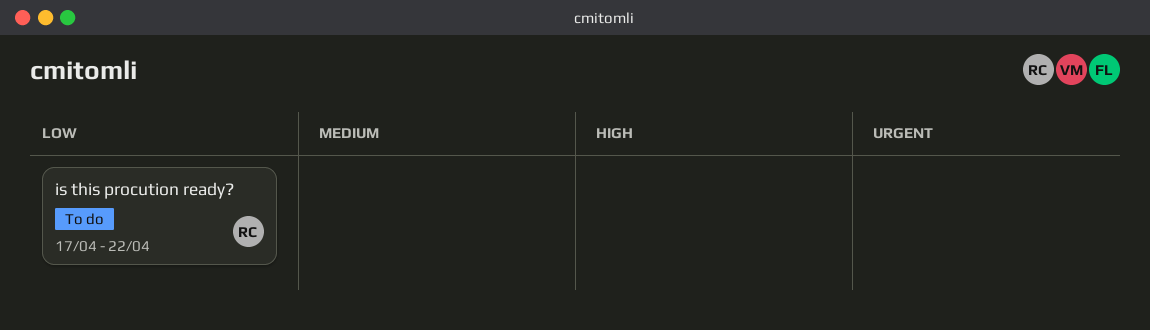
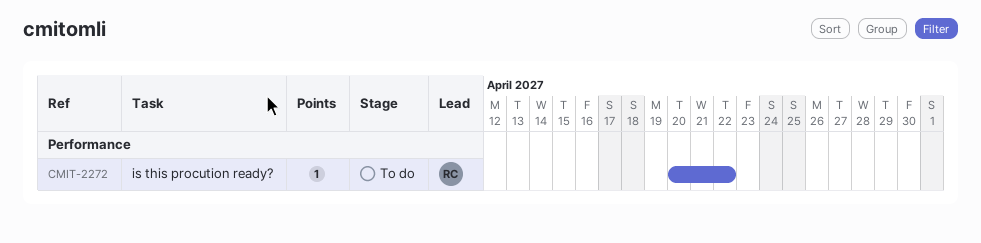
is this procution ready?, start: Apr 17 -> Apr 20

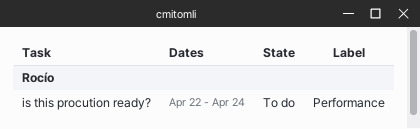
is this procution ready?, start: Apr 20 -> Apr 22
is this procution ready?, due: Apr 22 -> Apr 24

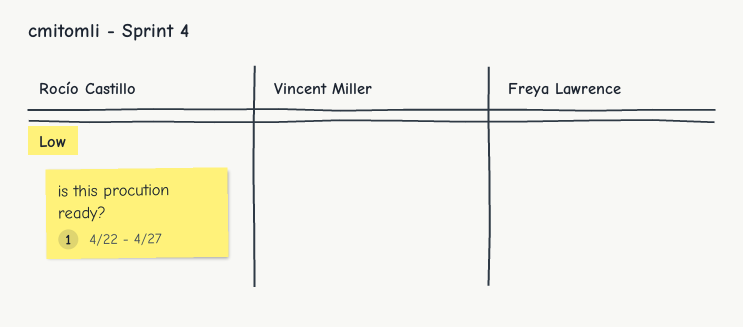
is this procution ready?, due: Apr 24 -> Apr 27

